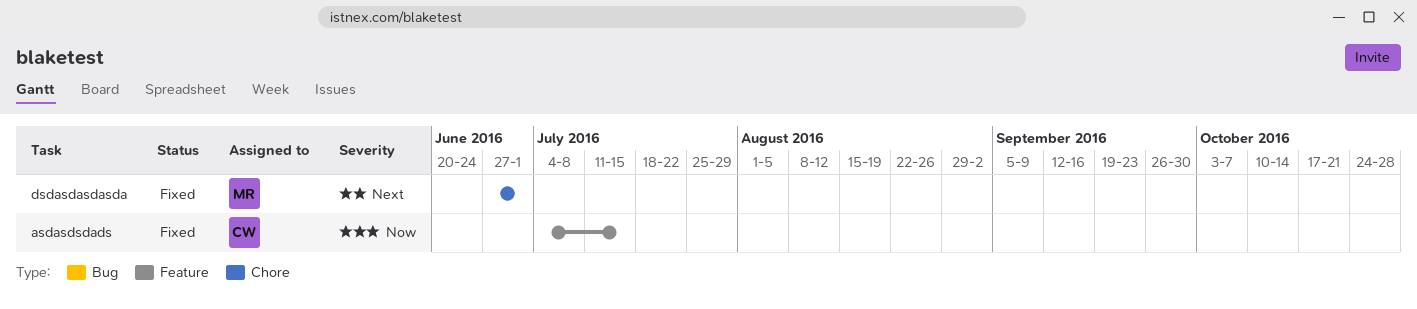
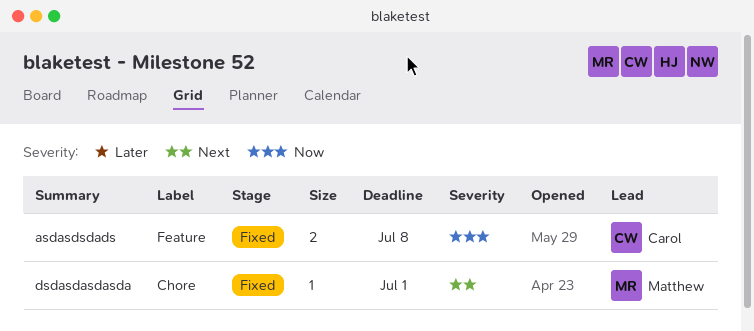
asdasdsdads, due: Jul 15 -> Jul 8

